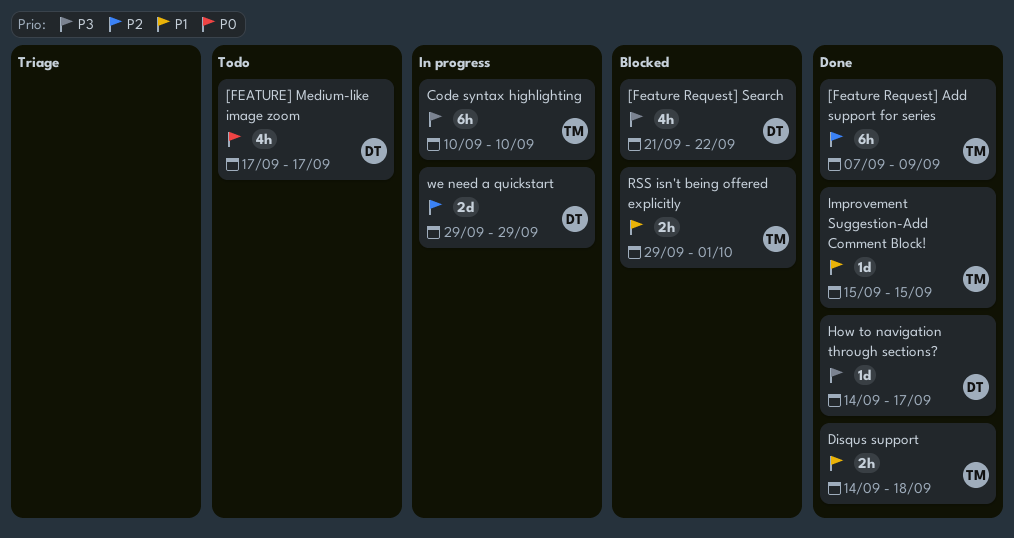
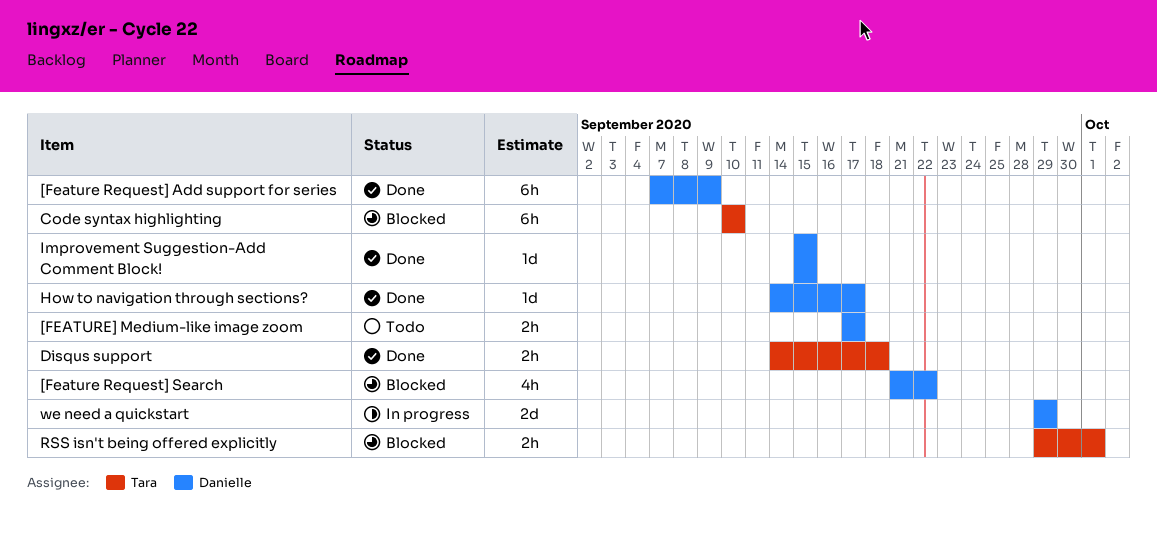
[Feature Request] Add support for series, owner: Tara -> Danielle
[FEATURE] Medium-like image zoom, estimate: 4h -> 2h
Code syntax highlighting, status: In progress -> Blocked
Improvement Suggestion-Add Comment Block!, owner: Tara -> Danielle

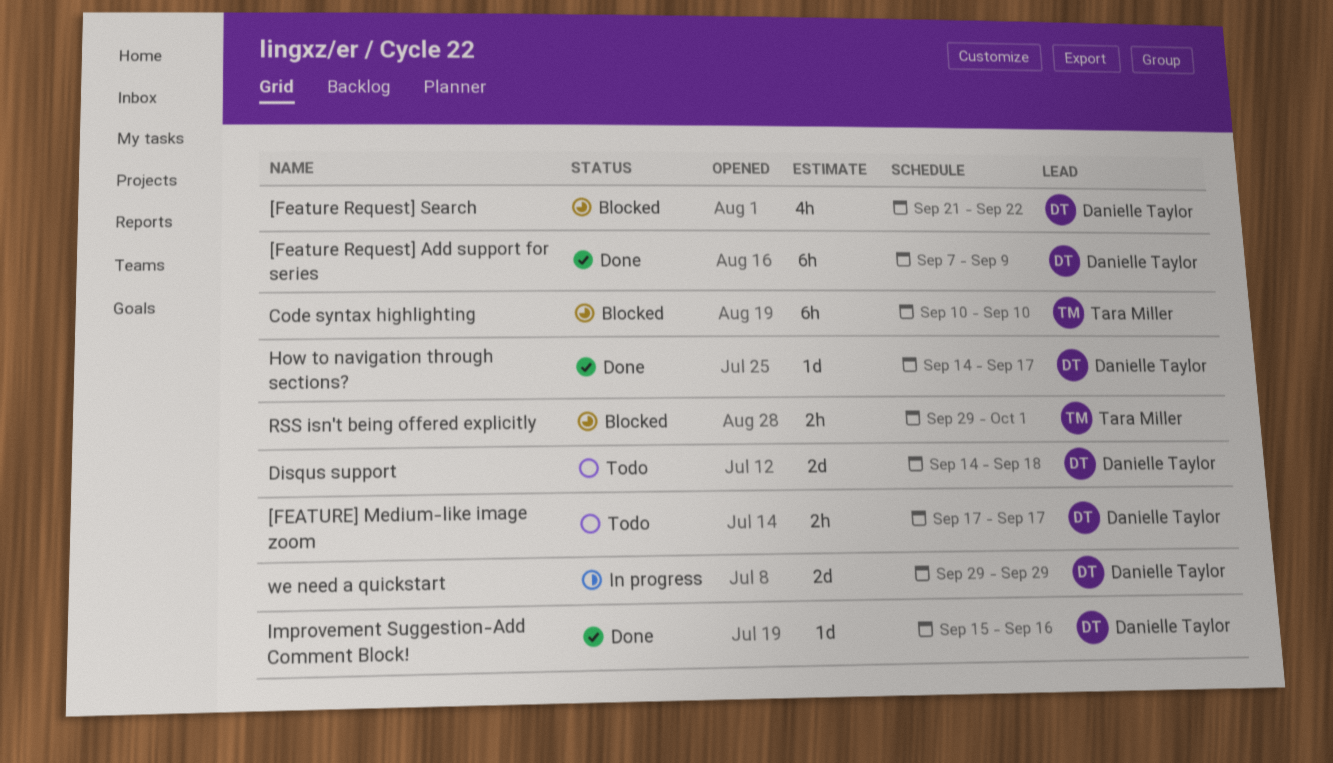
Disqus support, status: Done -> Todo
Disqus support, owner: Tara Miller -> Danielle Taylor
Disqus support, estimate: 2h -> 2d
Improvement Suggestion-Add Comment Block!, due: Sep 15 -> Sep 16

